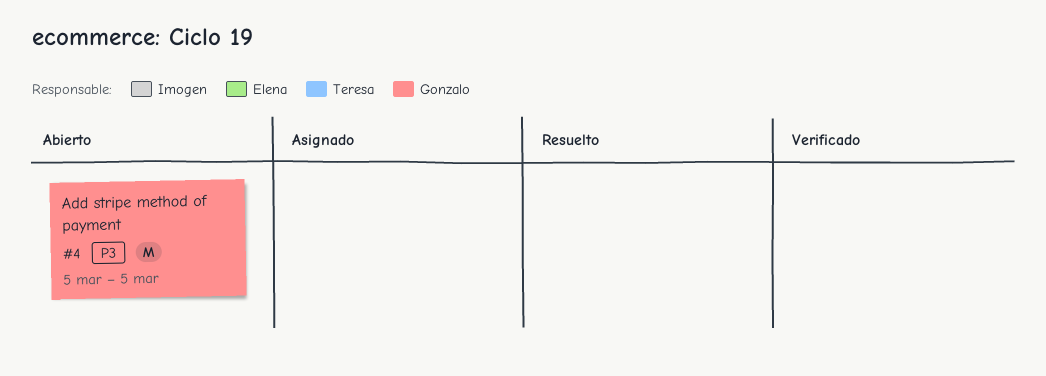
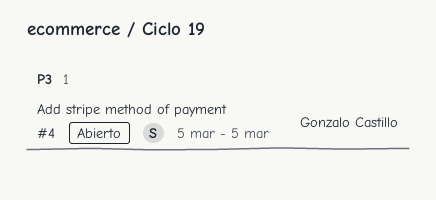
#4, estimate: M -> S

